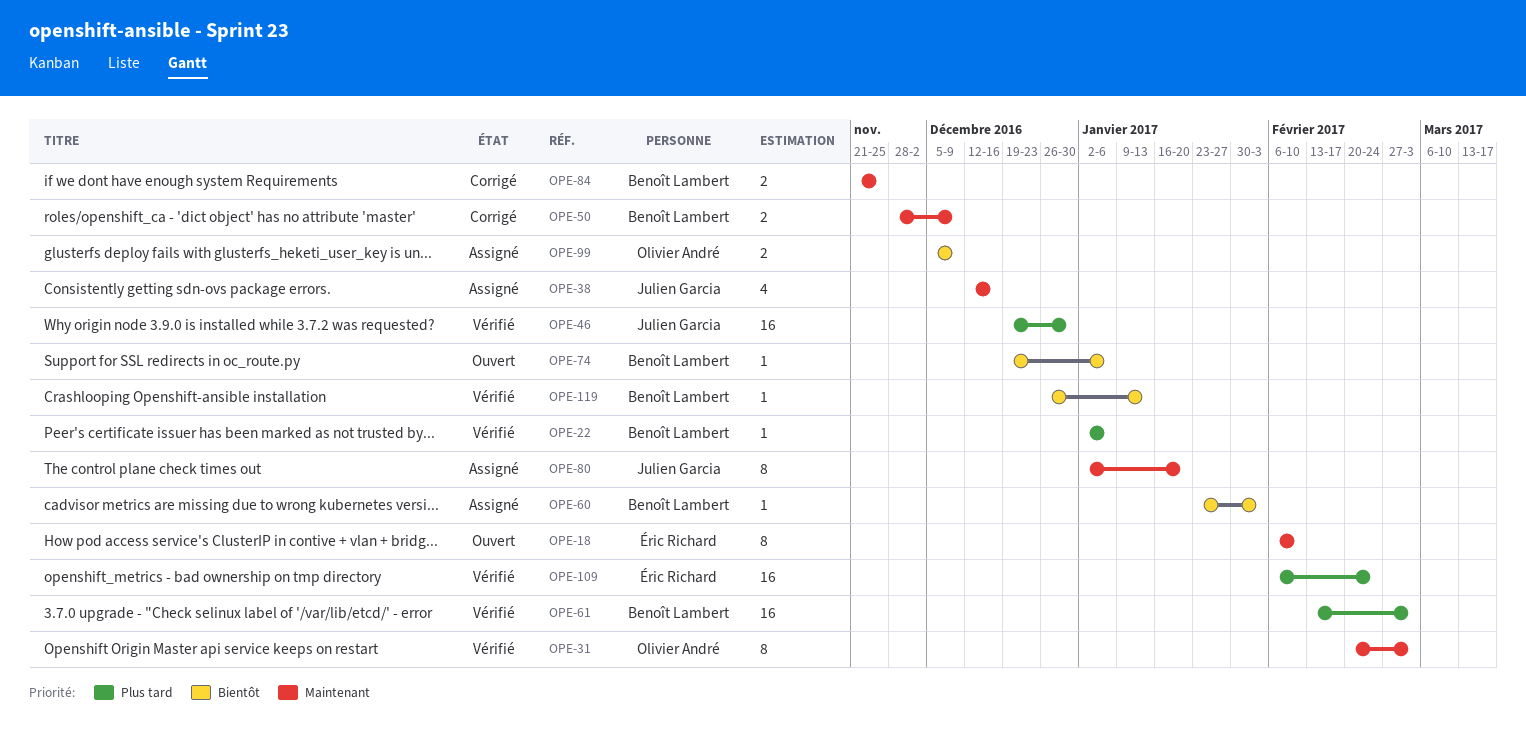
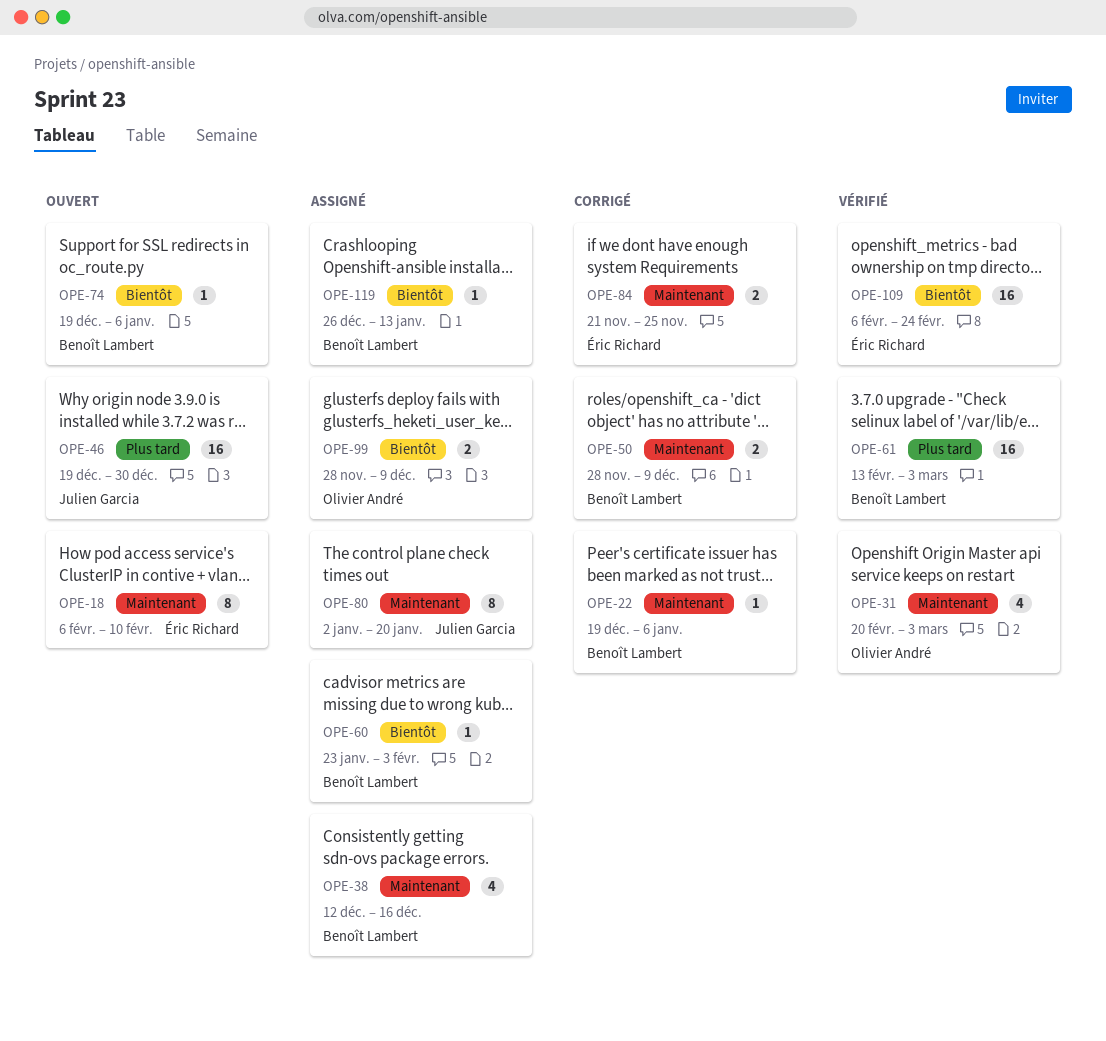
OPE-22, status: Vérifié -> Corrigé
OPE-22, priority: Plus tard -> Maintenant
OPE-22, start: Jan 2 -> Dec 19
OPE-31, estimate: 8 -> 4
OPE-38, owner: Julien Garcia -> Benoît Lambert
OPE-46, status: Vérifié -> Ouvert
OPE-84, owner: Benoît Lambert -> Éric Richard
OPE-99, start: Dec 5 -> Nov 28
OPE-109, priority: Plus tard -> Bientôt
OPE-119, status: Vérifié -> Assigné

